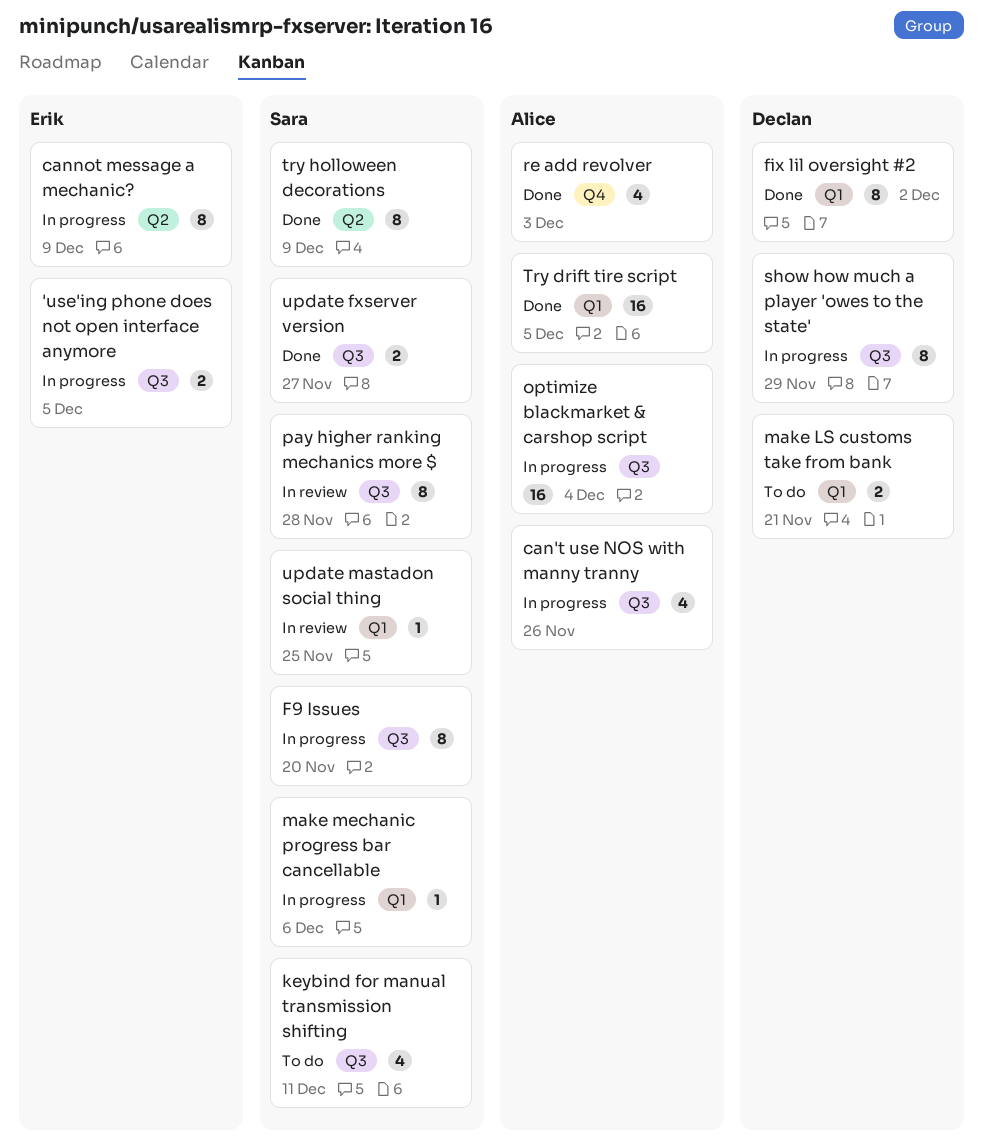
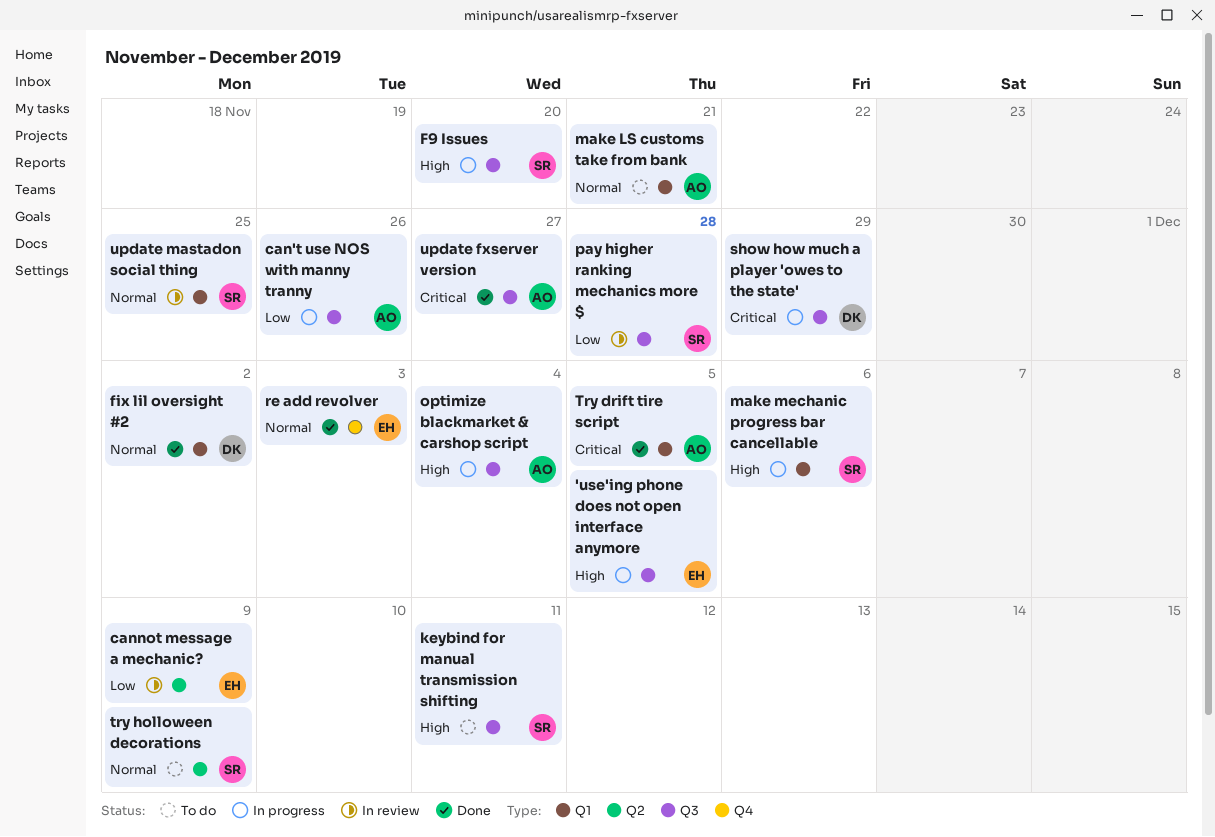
cannot message a mechanic?, status: In progress -> In review
make LS customs take from bank, owner: Declan -> Alice
re add revolver, owner: Alice -> Erik
try holloween decorations, status: Done -> To do
update fxserver version, owner: Sara -> Alice

